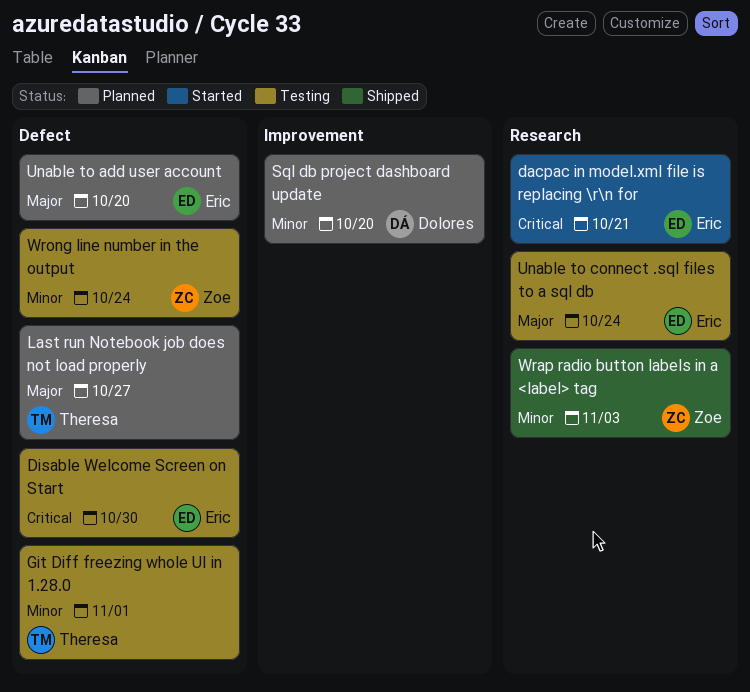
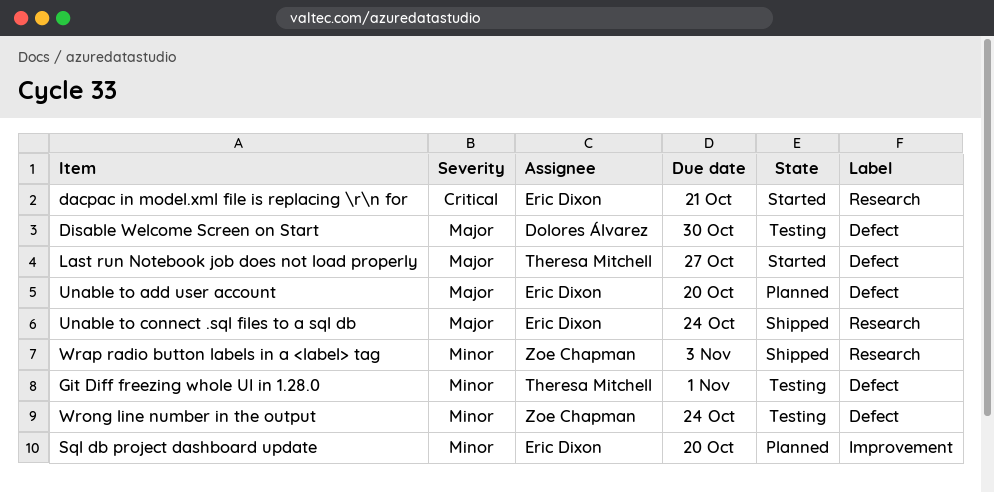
Disable Welcome Screen on Start, owner: Eric Dixon -> Dolores Álvarez
Disable Welcome Screen on Start, priority: Critical -> Major
Last run Notebook job does not load properly, status: Planned -> Started
Sql db project dashboard update, owner: Dolores Álvarez -> Eric Dixon
Unable to connect .sql files to a sql db, status: Testing -> Shipped

